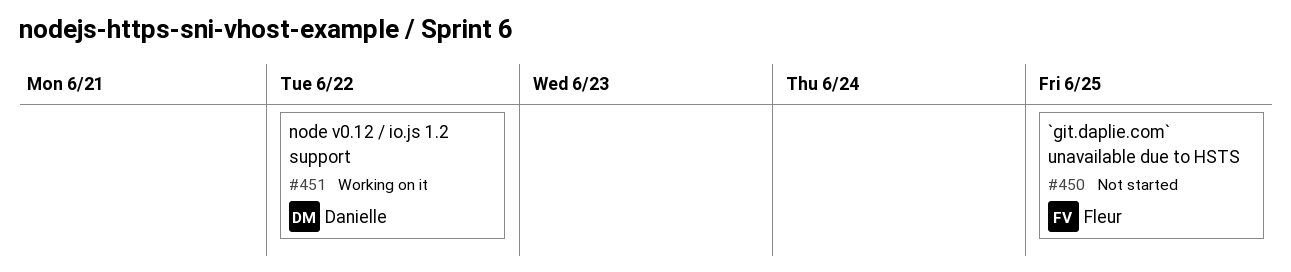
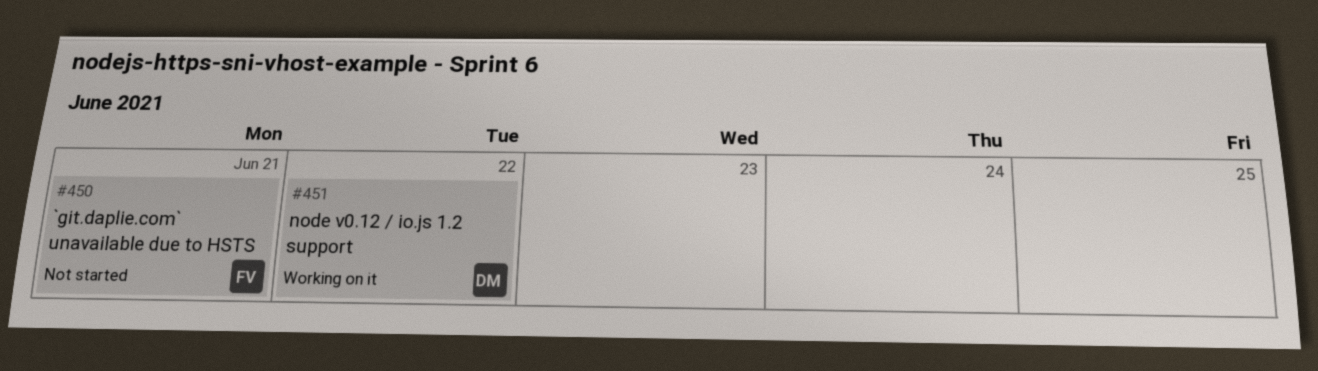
#450, due: Jun 25 -> Jun 21

